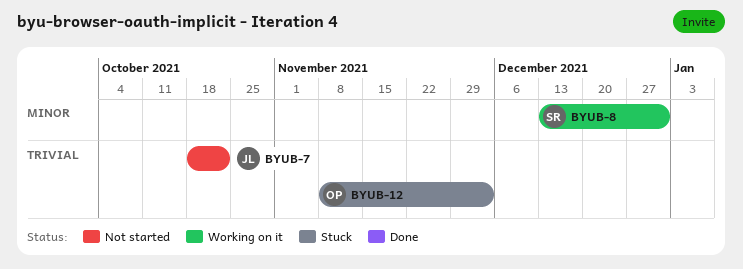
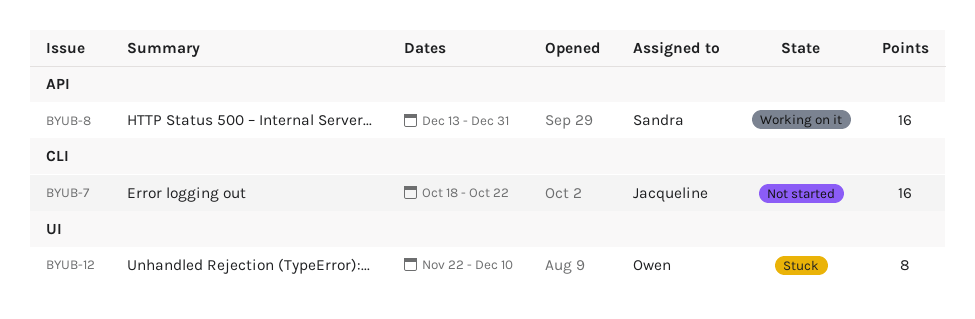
BYUB-12, start: Nov 8 -> Nov 22
BYUB-12, due: Dec 3 -> Dec 10

